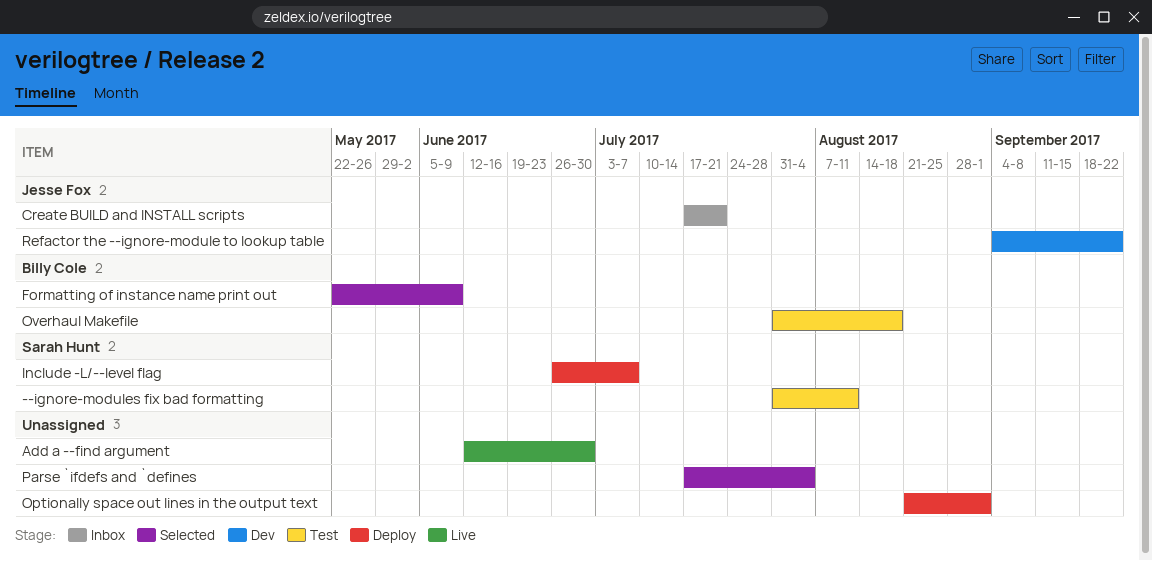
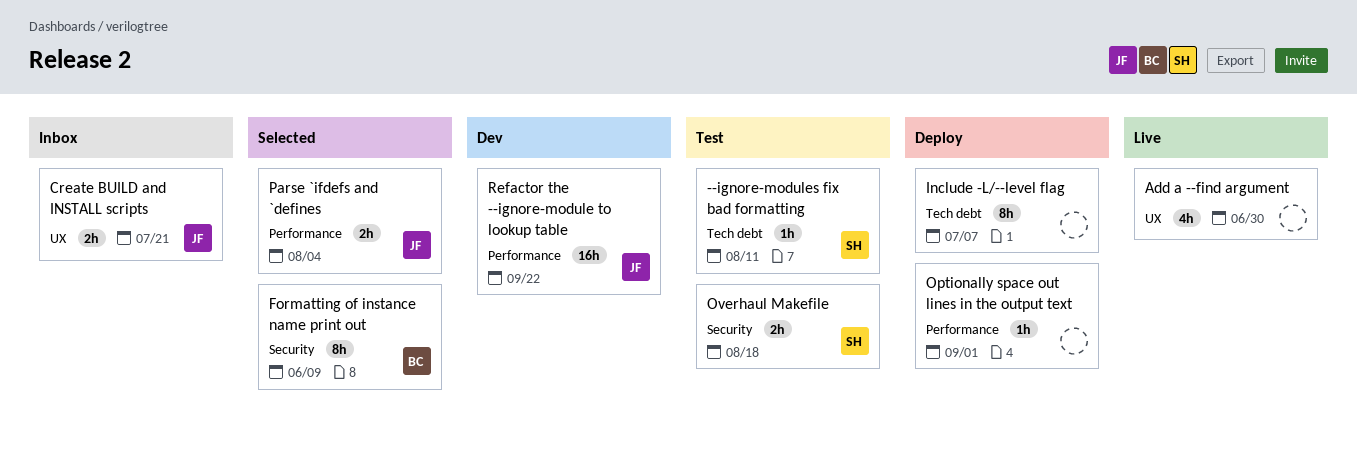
Include -L/--level flag, owner: Sarah Hunt -> none
Overhaul Makefile, owner: Billy Cole -> Sarah Hunt
Parse `ifdefs and `defines, owner: none -> Jesse Fox

